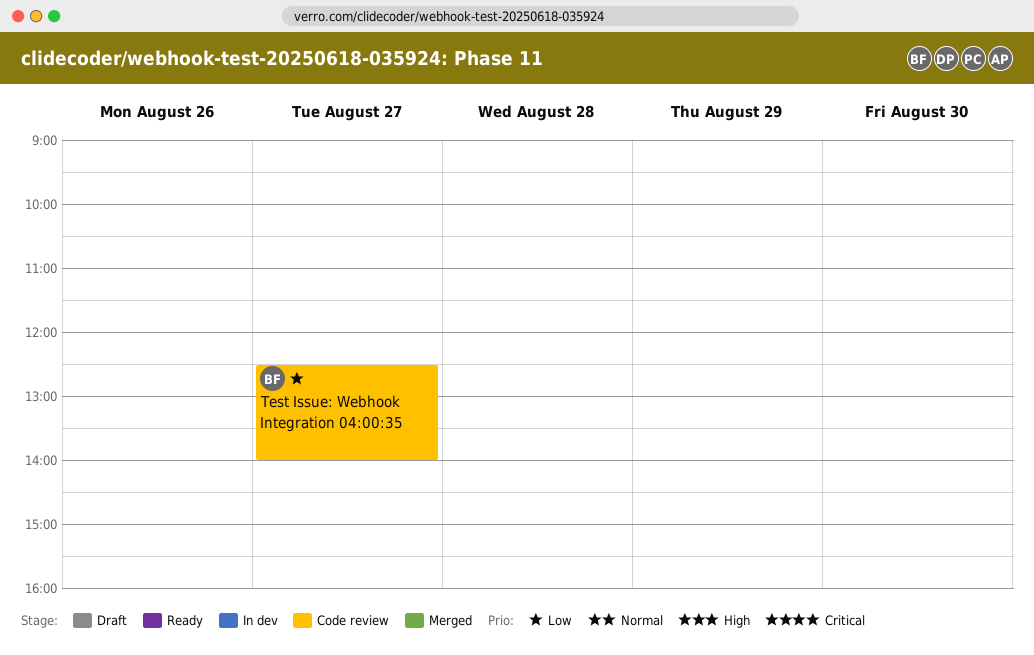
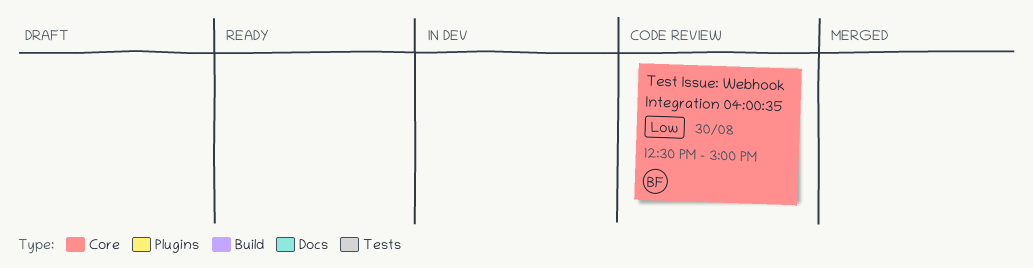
Test Issue: Webhook Integration 04:00:35, day: Aug 27 -> Aug 30
Test Issue: Webhook Integration 04:00:35, ends: 14:00 -> 15:00

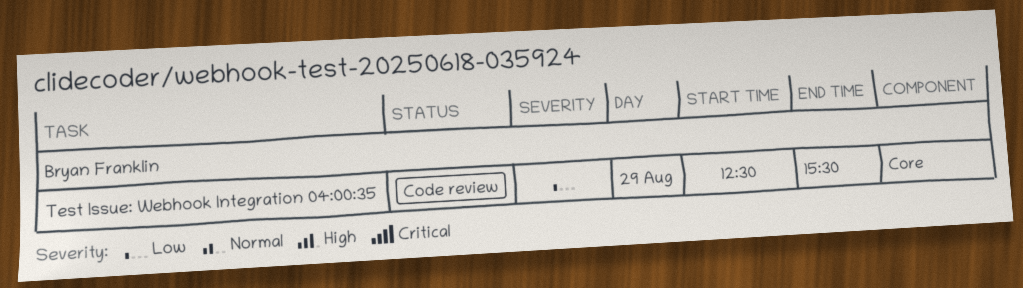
Test Issue: Webhook Integration 04:00:35, day: Aug 30 -> Aug 29
Test Issue: Webhook Integration 04:00:35, ends: 15:00 -> 15:30

